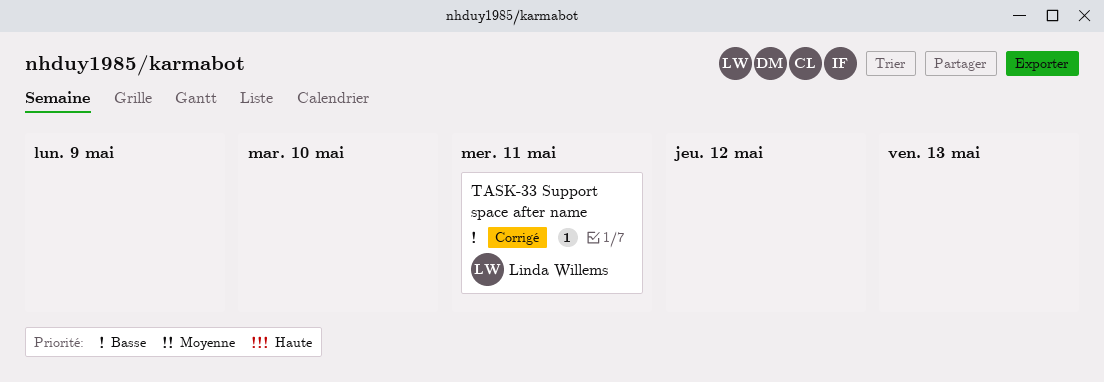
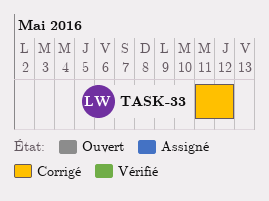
TASK-33, due: May 11 -> May 12

